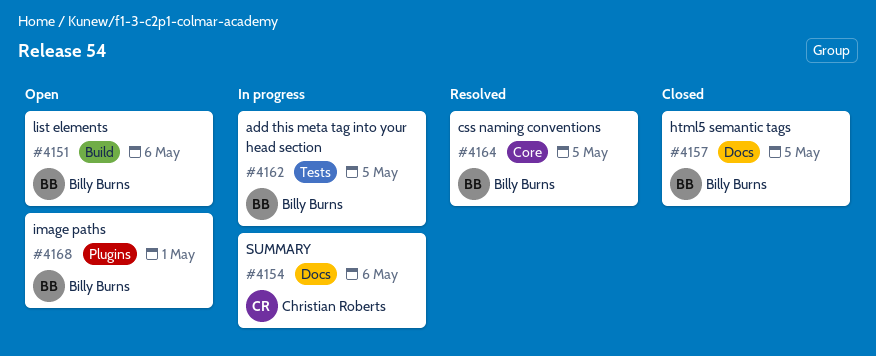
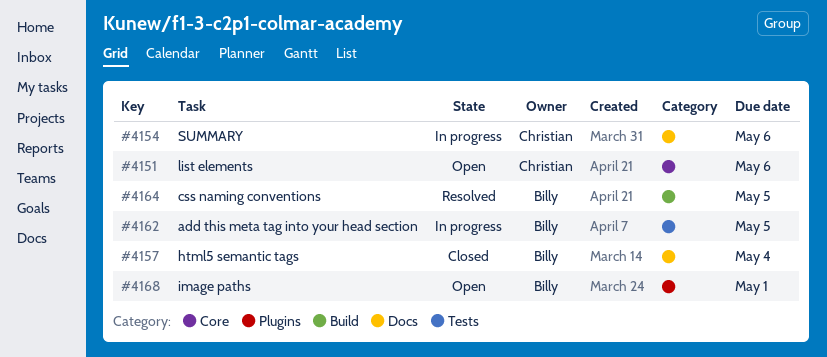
#4151, owner: Billy Burns -> Christian Roberts
#4151, label: Build -> Core
#4157, due: May 5 -> May 4
#4164, label: Core -> Build

